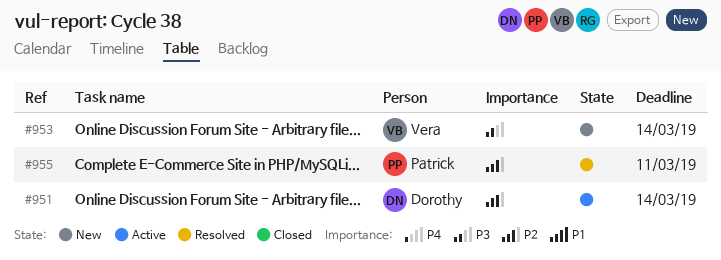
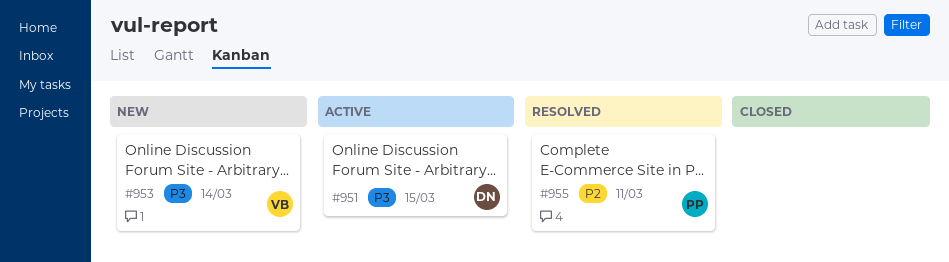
#951, priority: P2 -> P3
#951, due: Mar 14 -> Mar 15

